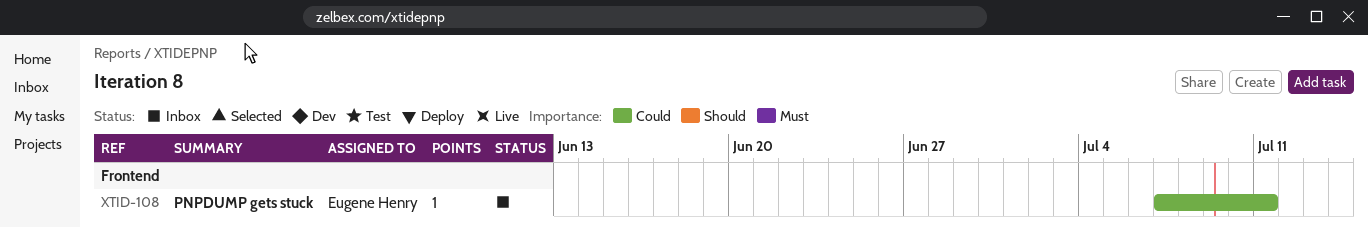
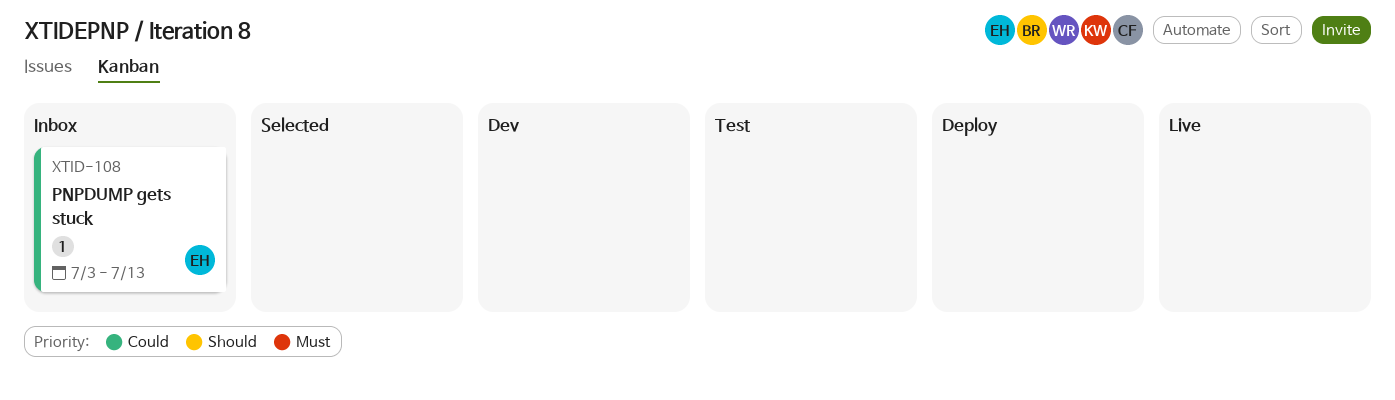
XTID-108, start: Jul 7 -> Jul 3
XTID-108, due: Jul 11 -> Jul 13

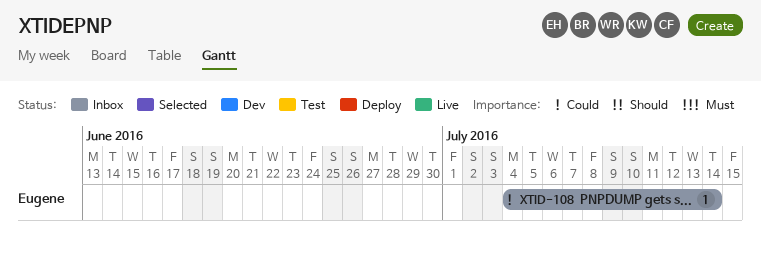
XTID-108, start: Jul 3 -> Jul 4
XTID-108, due: Jul 13 -> Jul 14

